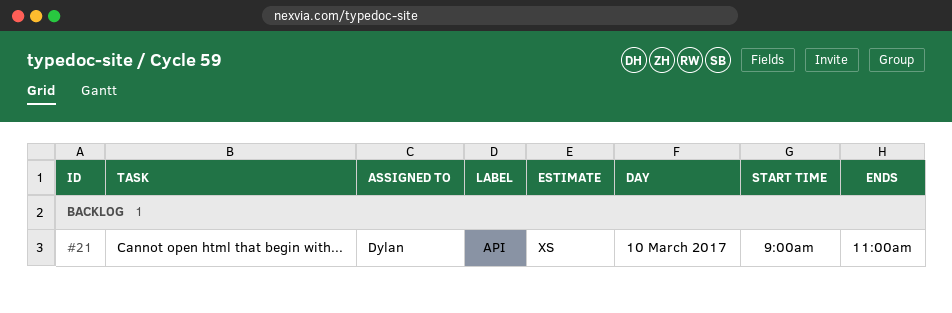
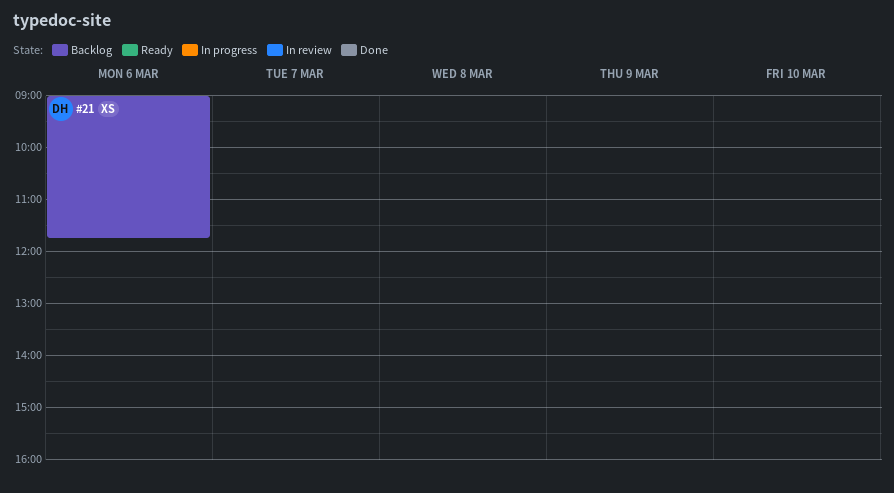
#21, day: Mar 10 -> Mar 6
#21, ends: 11:00 -> 11:45

